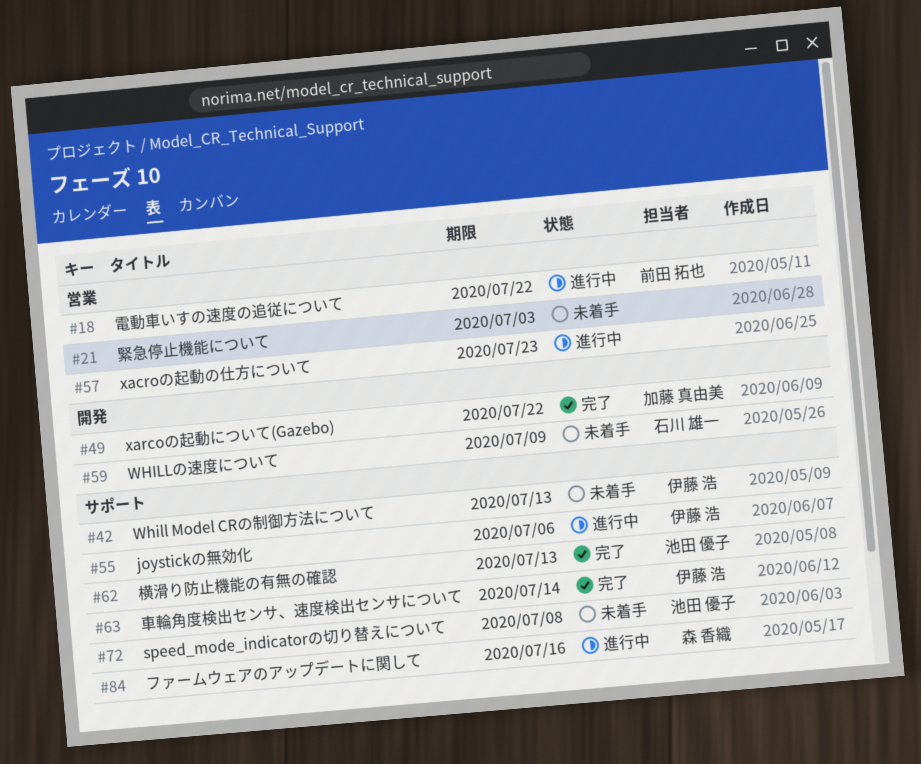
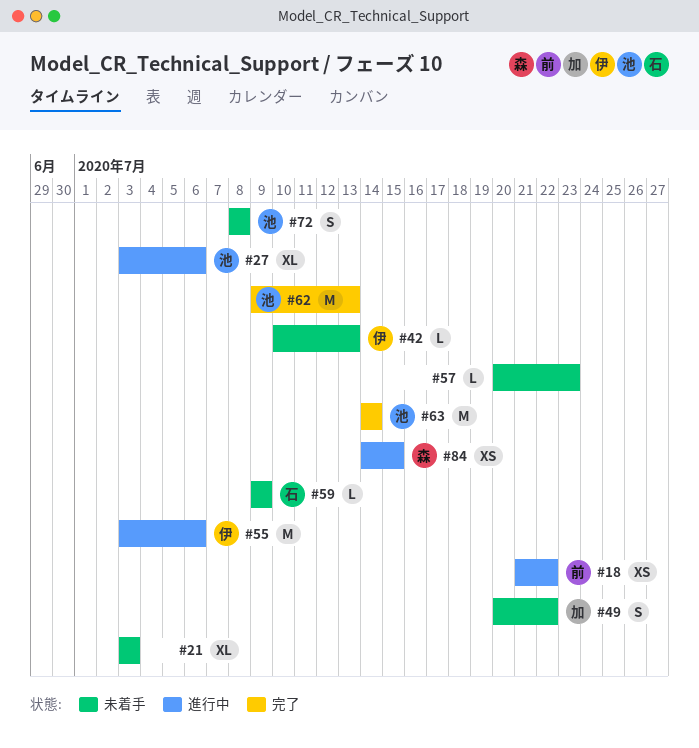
#27: none -> present
#49, status: 完了 -> 未着手
#57, status: 進行中 -> 未着手
#63, owner: 伊藤 浩 -> 池田 優子
#84, due: Jul 16 -> Jul 15

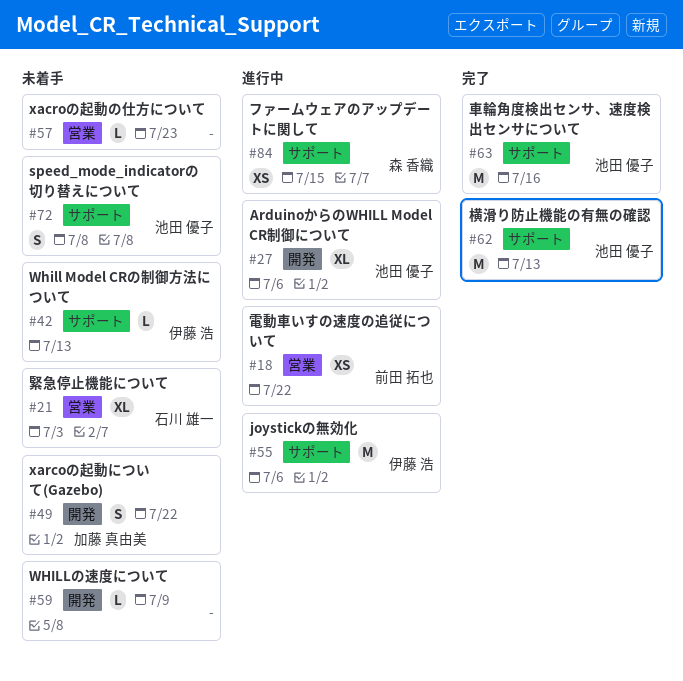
#21, owner: none -> 石川 雄一
#59, owner: 石川 雄一 -> none
#63, due: Jul 14 -> Jul 16

